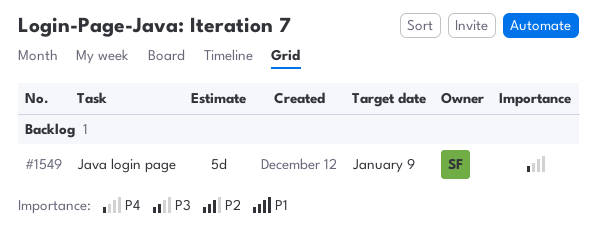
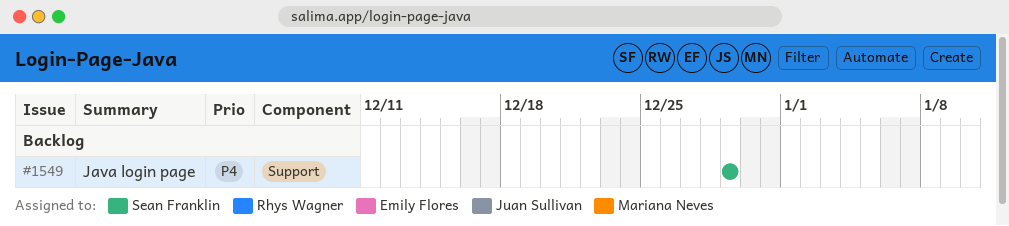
#1549, due: Jan 9 -> Dec 29

